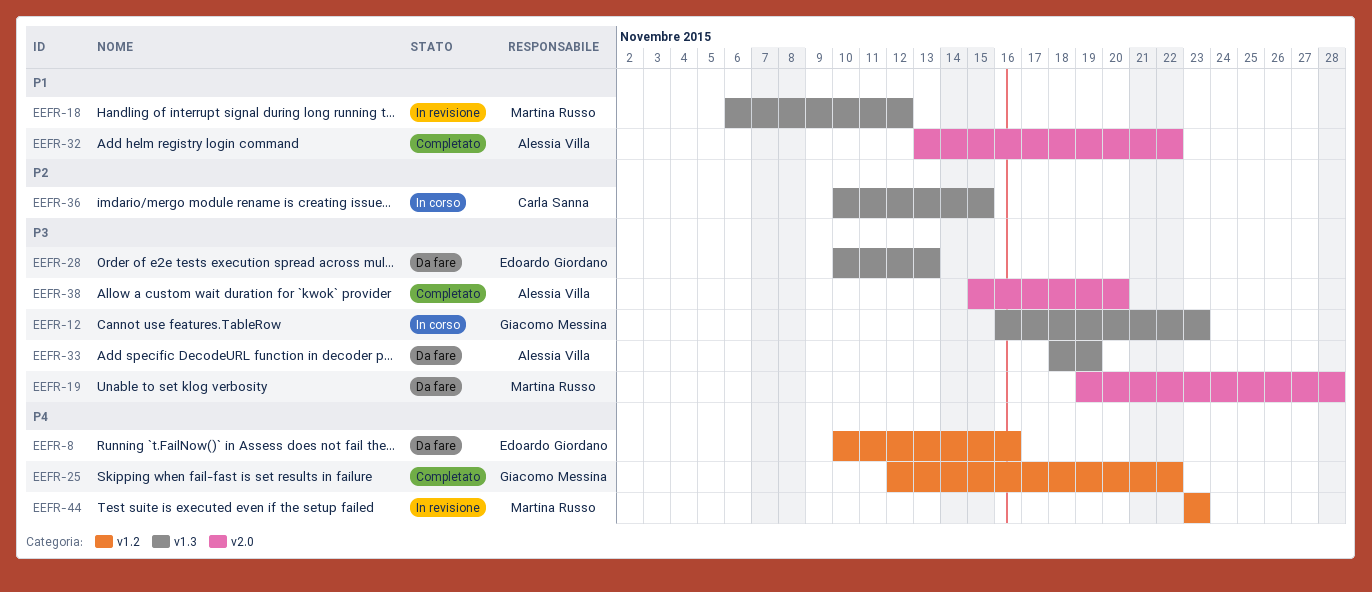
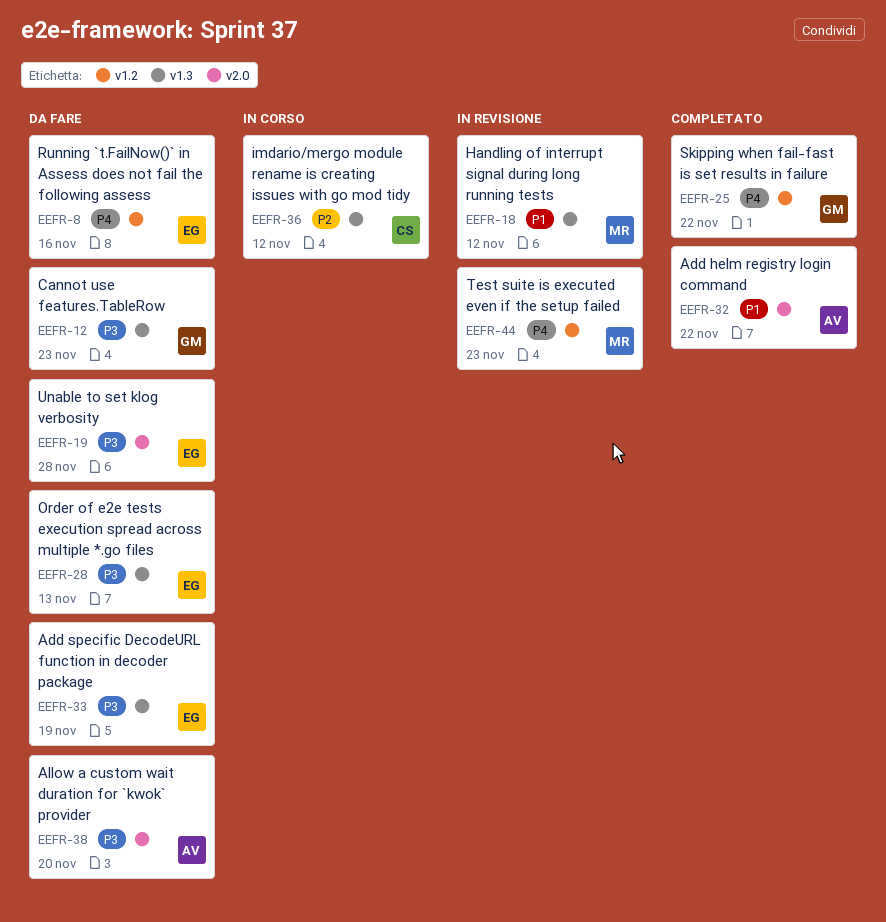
EEFR-12, status: In corso -> Da fare
EEFR-19, owner: Martina Russo -> Edoardo Giordano
EEFR-33, owner: Alessia Villa -> Edoardo Giordano
EEFR-36, due: Nov 15 -> Nov 12
EEFR-38, status: Completato -> Da fare

